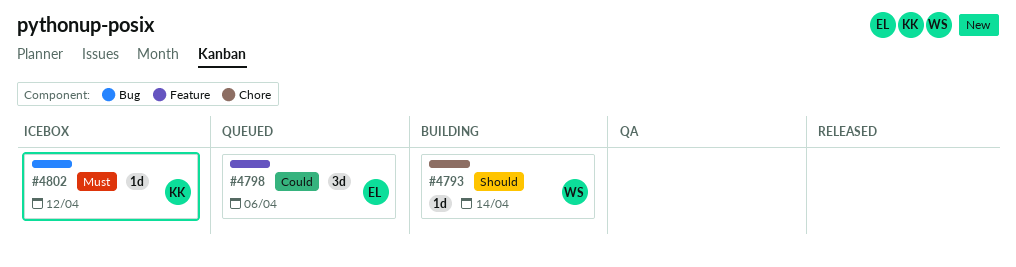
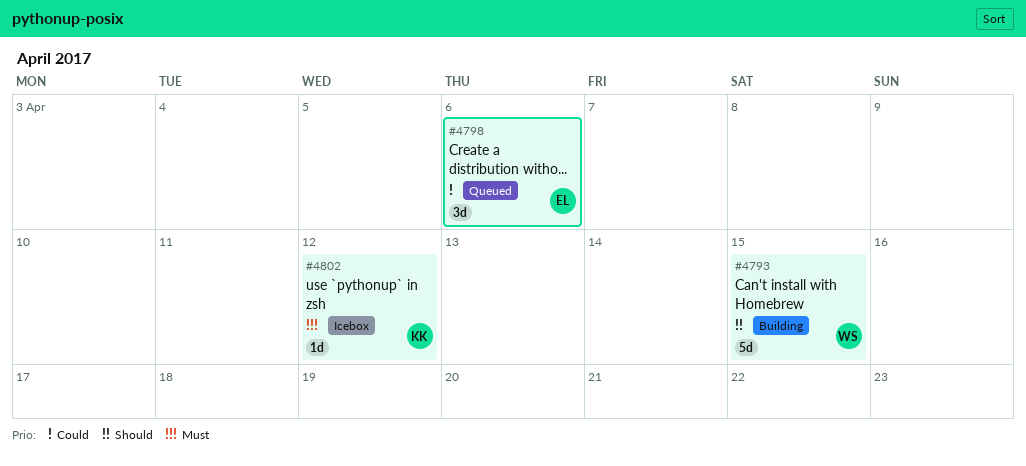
#4793, estimate: 1d -> 5d
#4793, due: Apr 14 -> Apr 15

